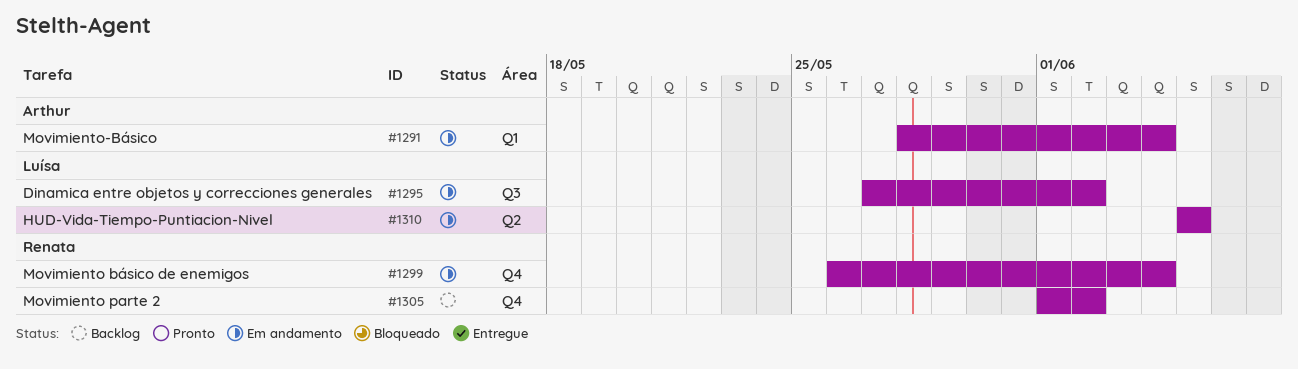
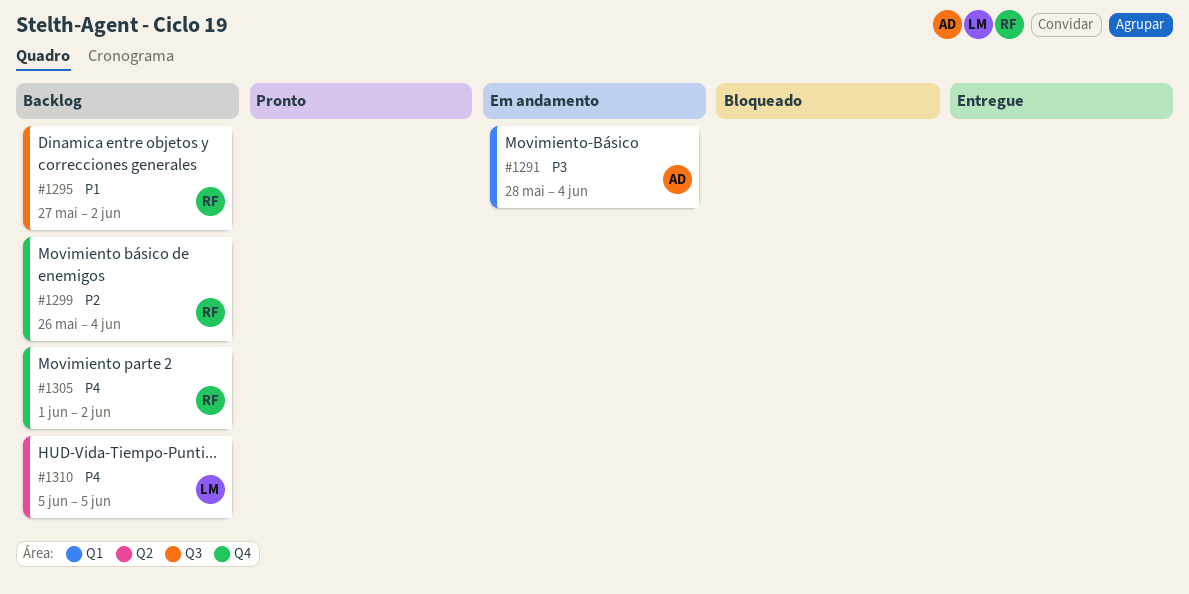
#1295, status: Em andamento -> Backlog
#1295, owner: Luísa -> Renata
#1299, status: Em andamento -> Backlog
#1310, status: Em andamento -> Backlog

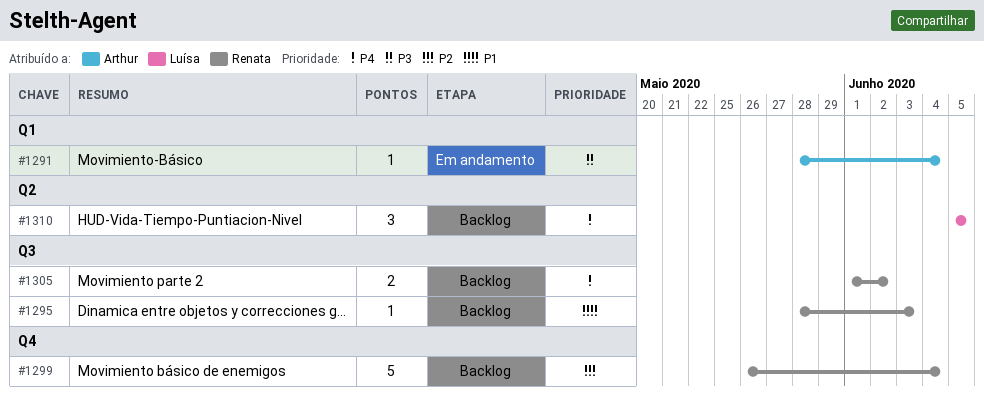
#1295, start: May 27 -> May 28
#1295, due: Jun 2 -> Jun 3
#1305, label: Q4 -> Q3

